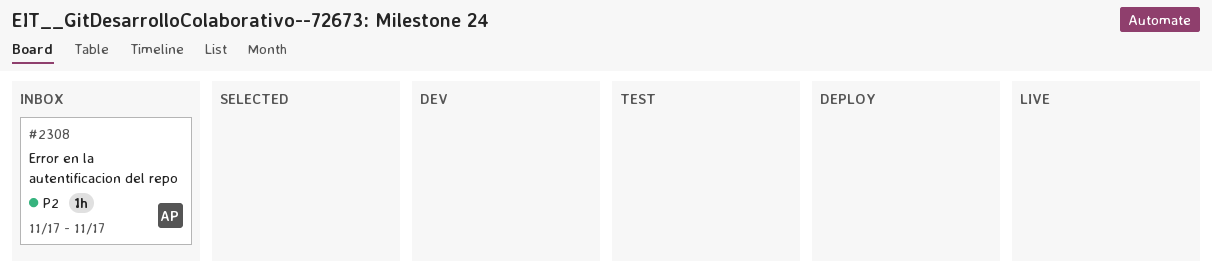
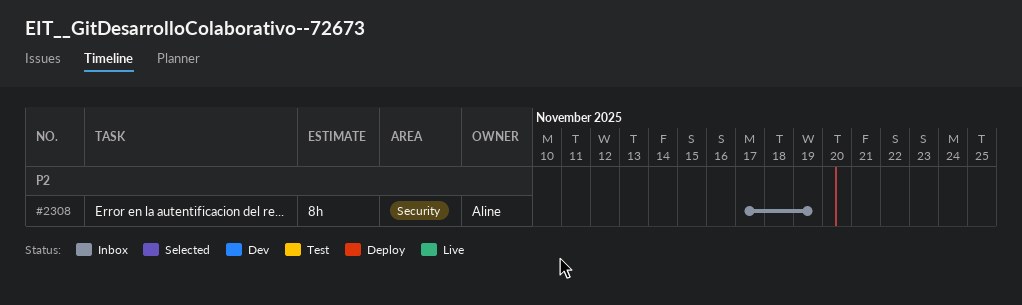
#2308, estimate: 1h -> 8h
#2308, due: Nov 17 -> Nov 19

